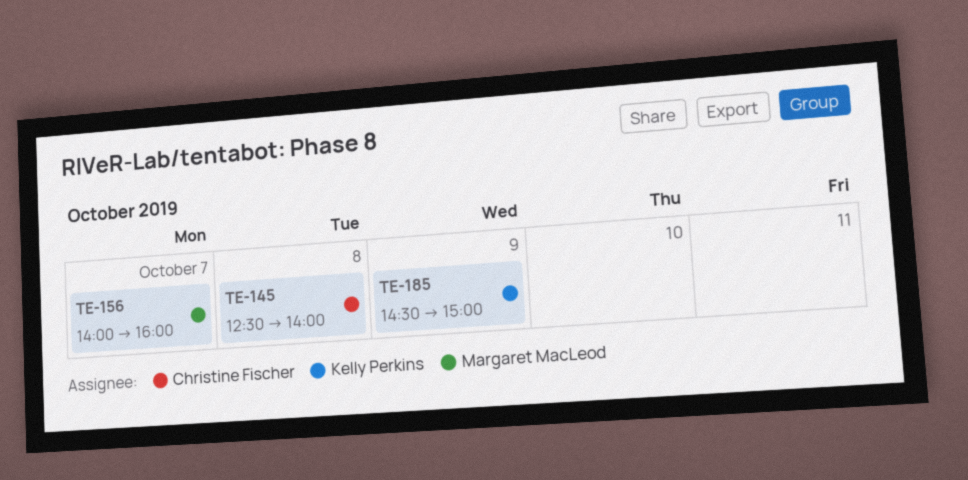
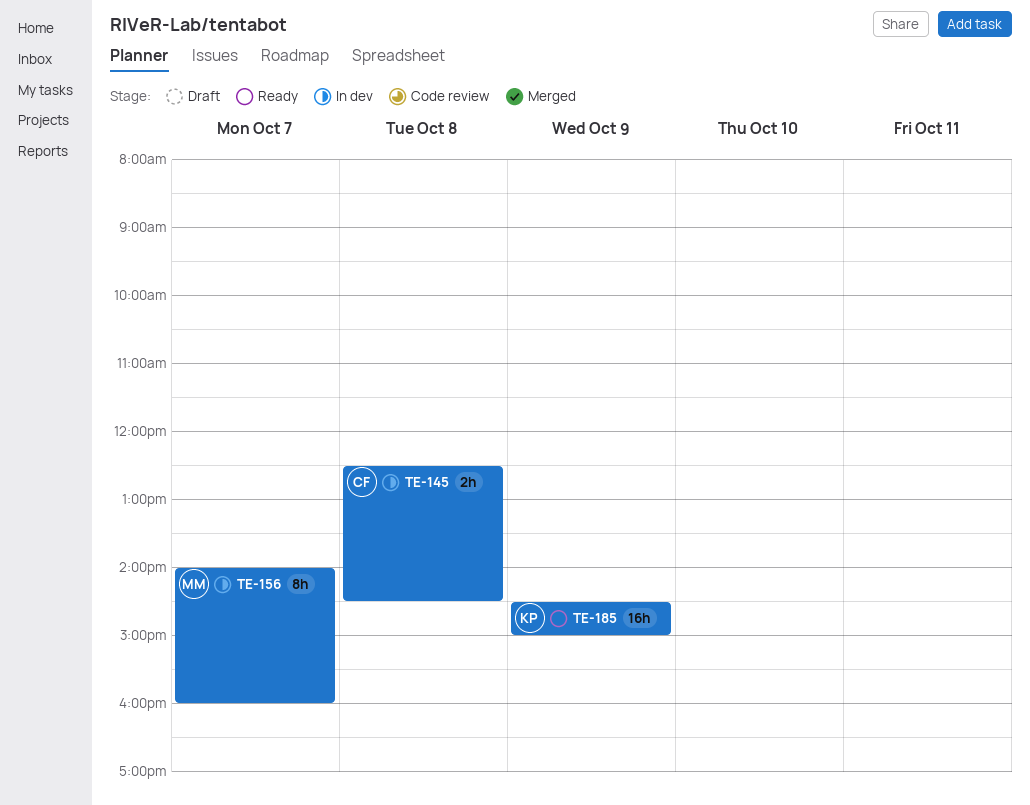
TE-145, ends: 14:00 -> 14:30

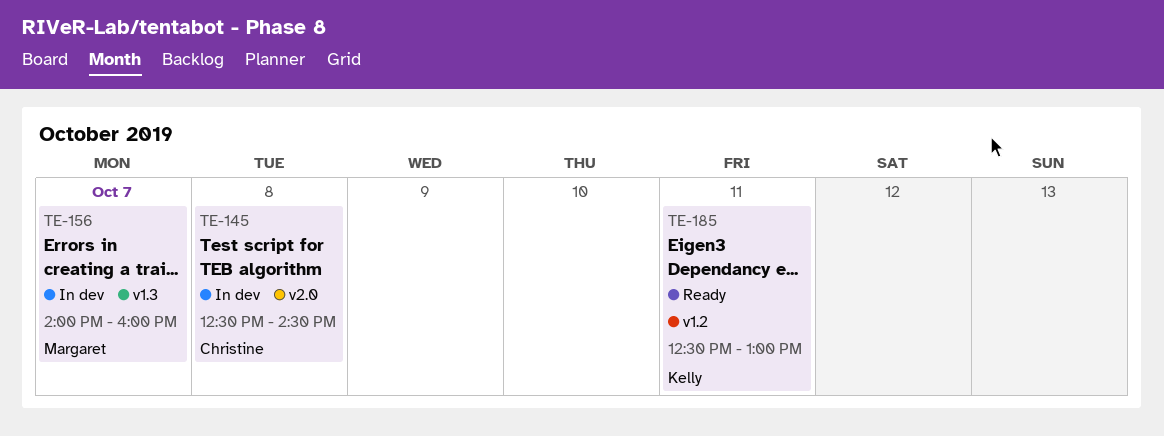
TE-185, day: Oct 9 -> Oct 11
TE-185, begins: 14:30 -> 12:30
TE-185, ends: 15:00 -> 13:00

